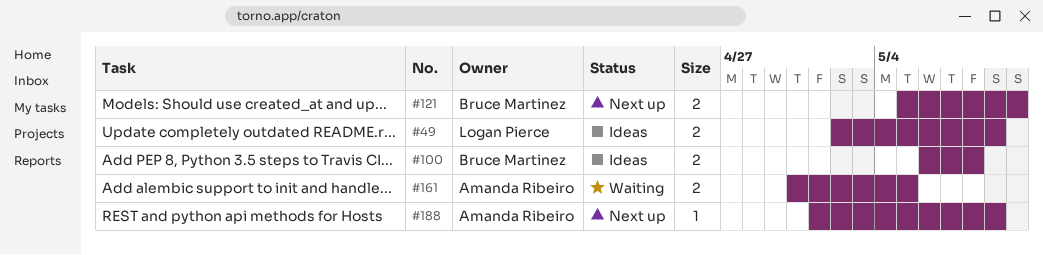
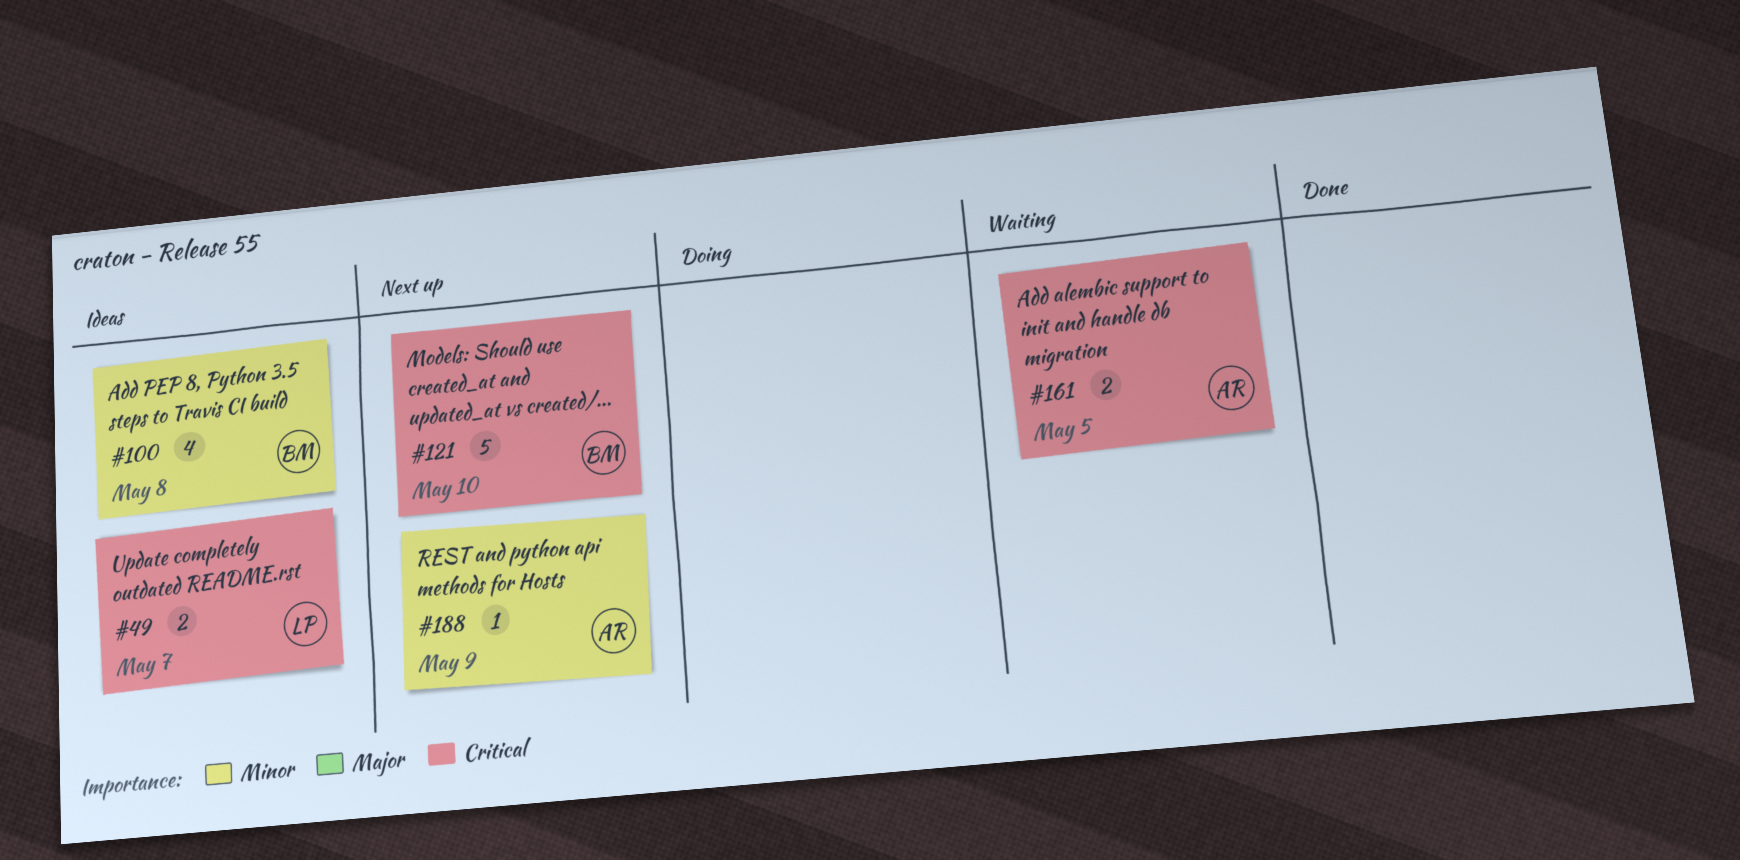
#49, due: May 9 -> May 7
#100, estimate: 2 -> 4
#121, estimate: 2 -> 5

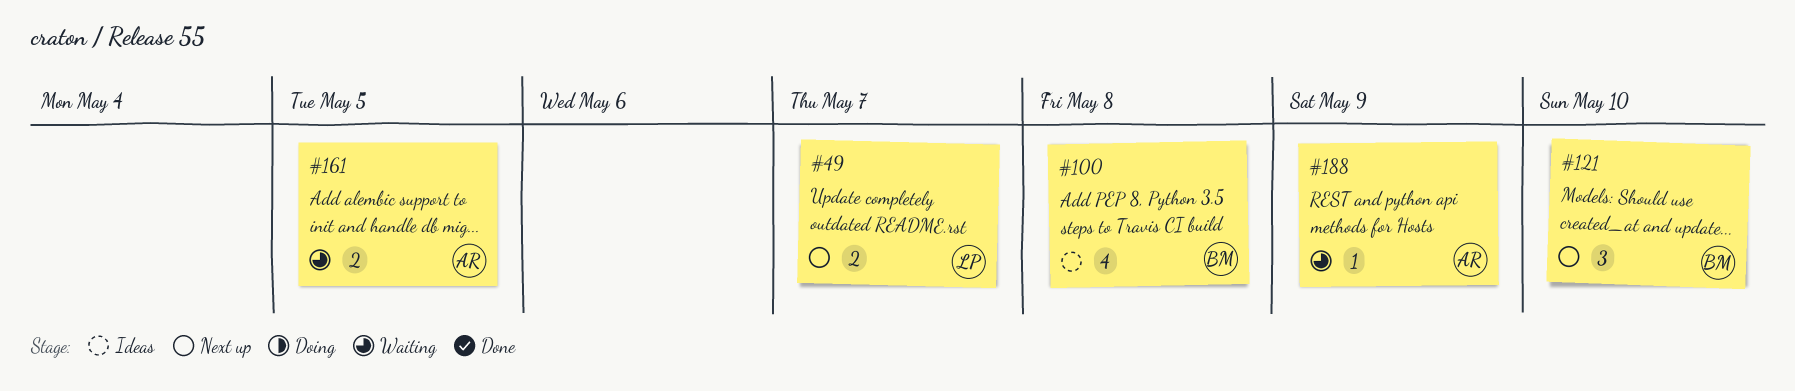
#49, status: Ideas -> Next up
#121, estimate: 5 -> 3
#188, status: Next up -> Waiting

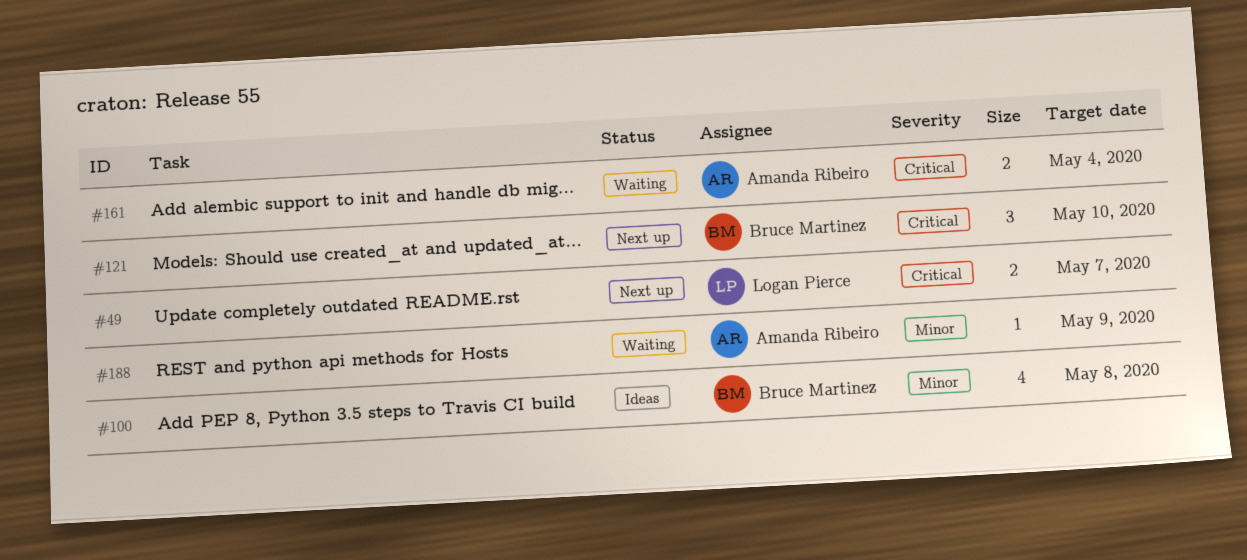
#161, due: May 5 -> May 4

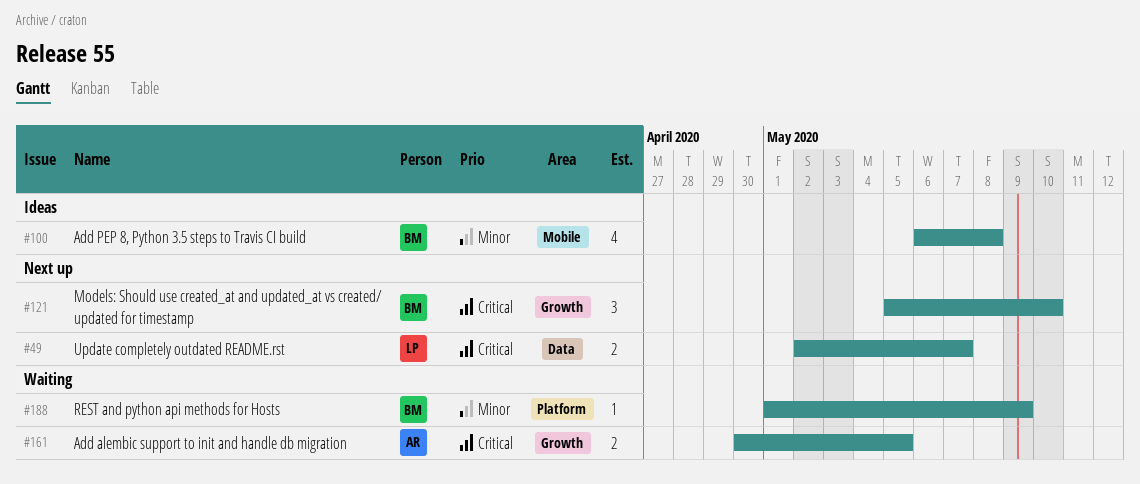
#161, due: May 4 -> May 5
#188, owner: Amanda Ribeiro -> Bruce Martinez

